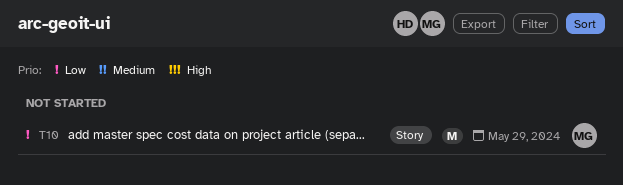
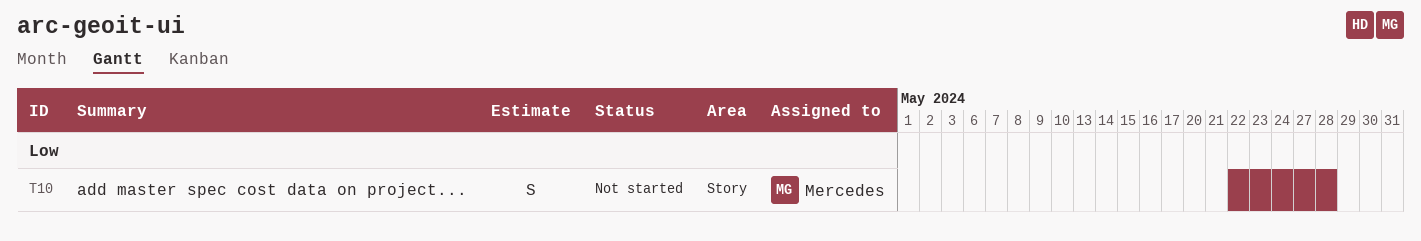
T10, estimate: M -> S
T10, due: May 29 -> May 28

